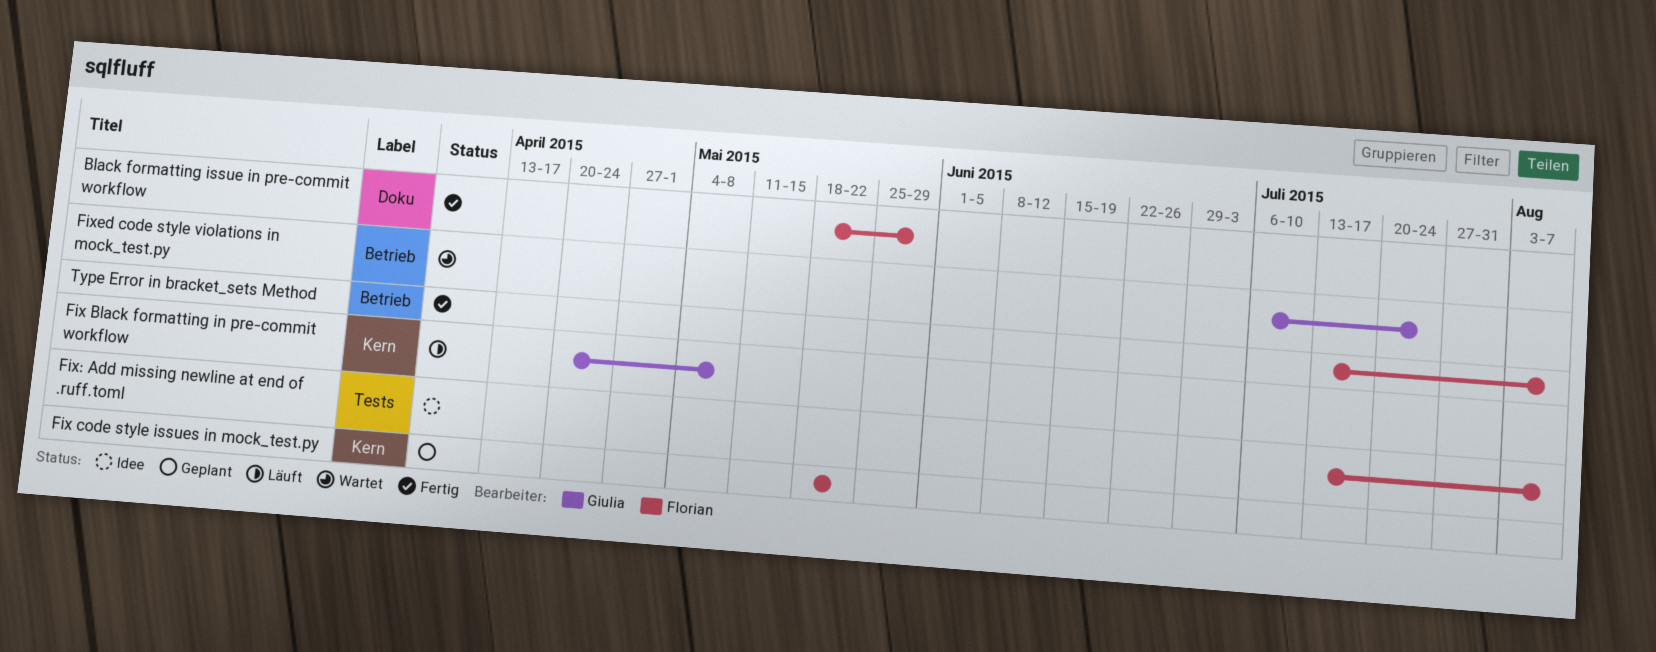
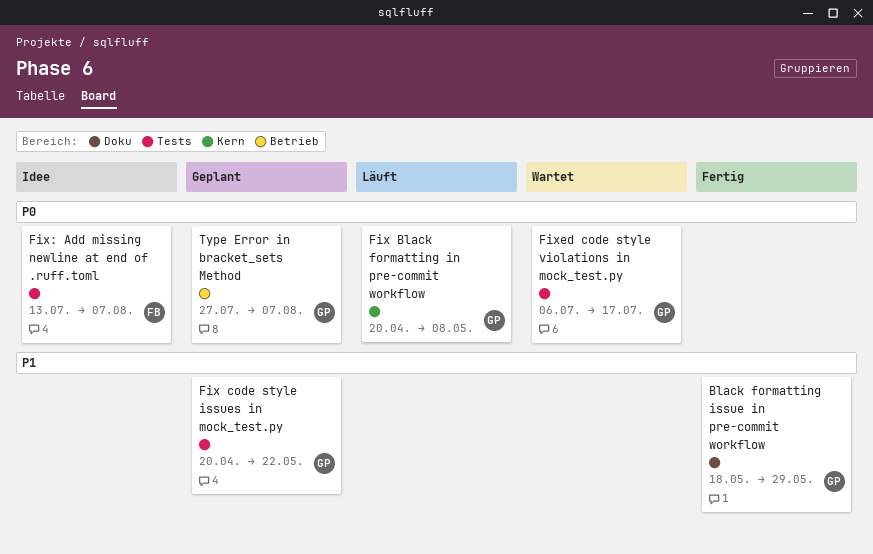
Black formatting issue in pre-commit workflow, owner: Florian -> Giulia
Fix code style issues in mock_test.py, owner: Florian -> Giulia
Fix code style issues in mock_test.py, label: Kern -> Tests
Fix code style issues in mock_test.py, start: May 18 -> Apr 20
Fixed code style violations in mock_test.py, label: Betrieb -> Tests
Fixed code style violations in mock_test.py, due: Jul 24 -> Jul 17
Type Error in bracket_sets Method, status: Fertig -> Geplant
Type Error in bracket_sets Method, owner: Florian -> Giulia
Type Error in bracket_sets Method, start: Jul 13 -> Jul 27

